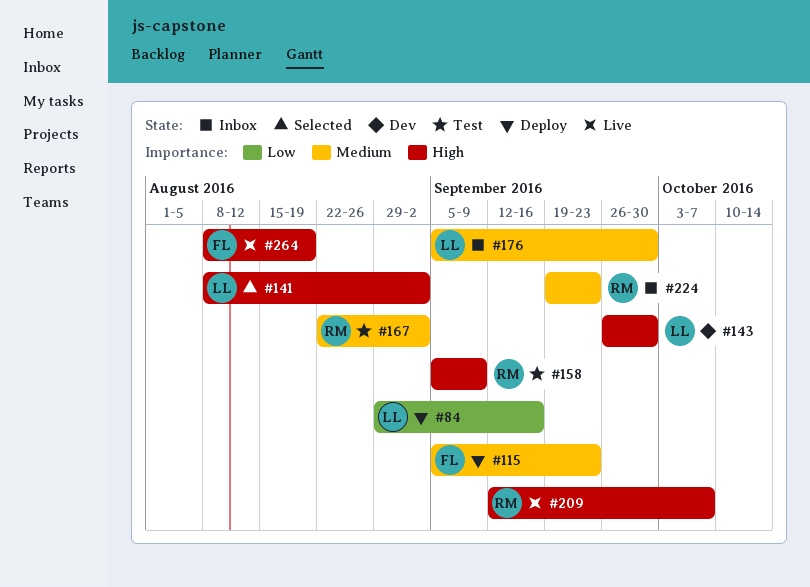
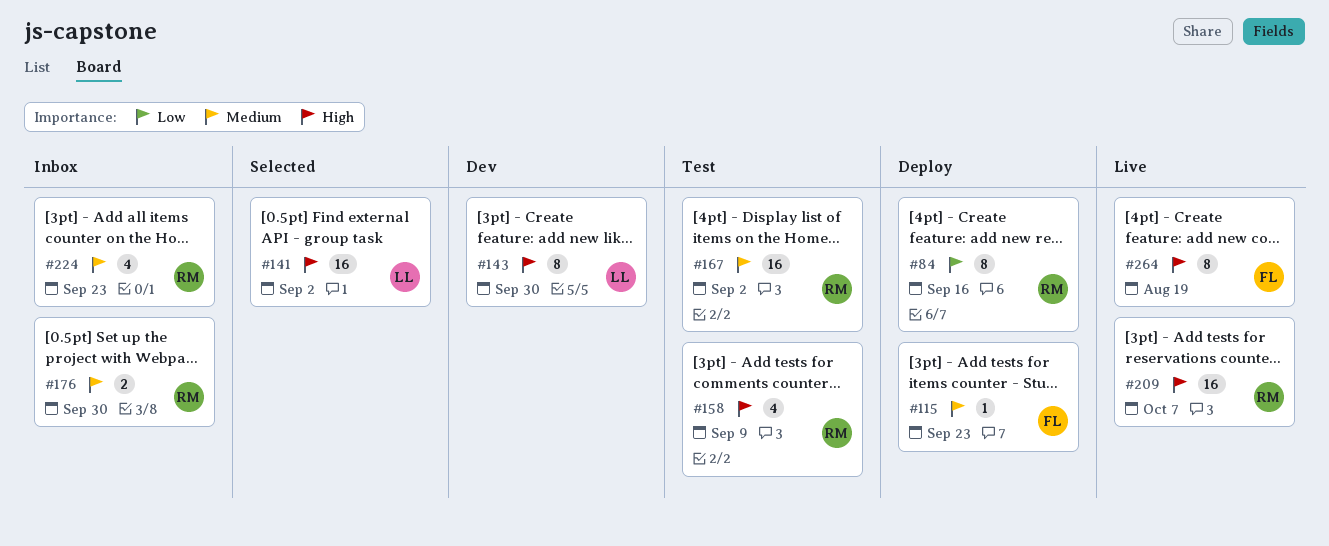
#84, owner: LL -> RM
#176, owner: LL -> RM

